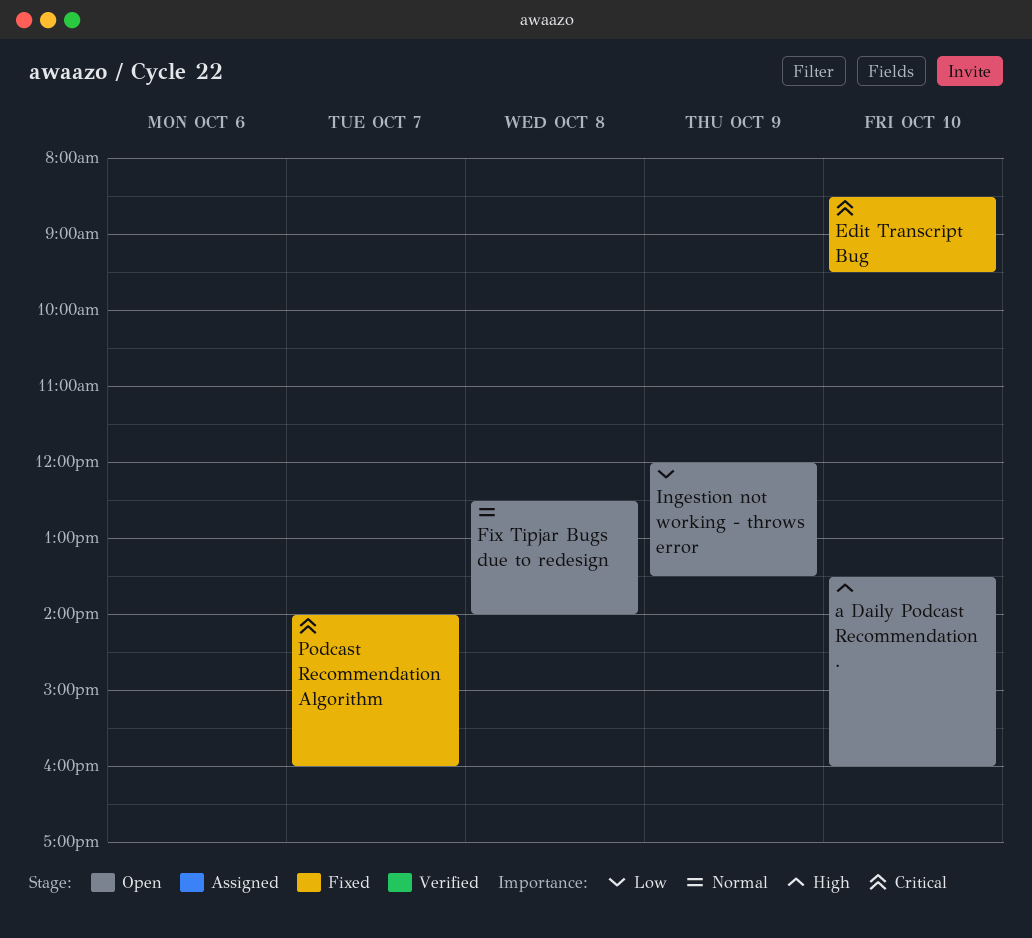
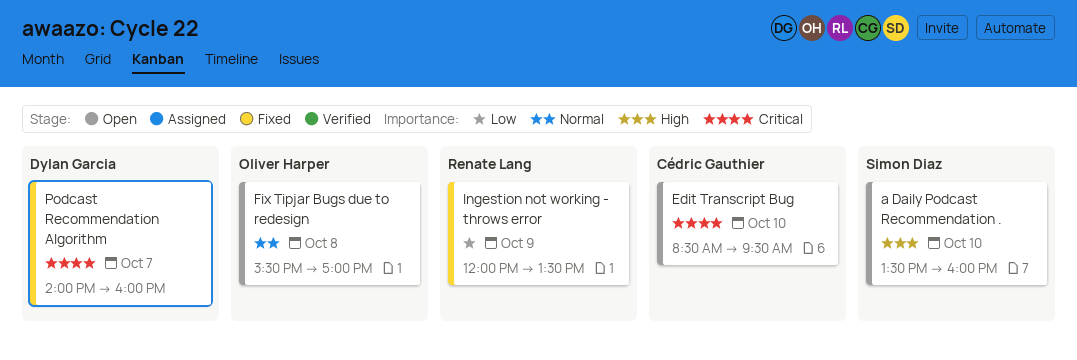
Edit Transcript Bug, status: Fixed -> Open
Fix Tipjar Bugs due to redesign, begins: 12:30 -> 15:30
Fix Tipjar Bugs due to redesign, ends: 14:00 -> 17:00
Ingestion not working - throws error, status: Open -> Fixed

